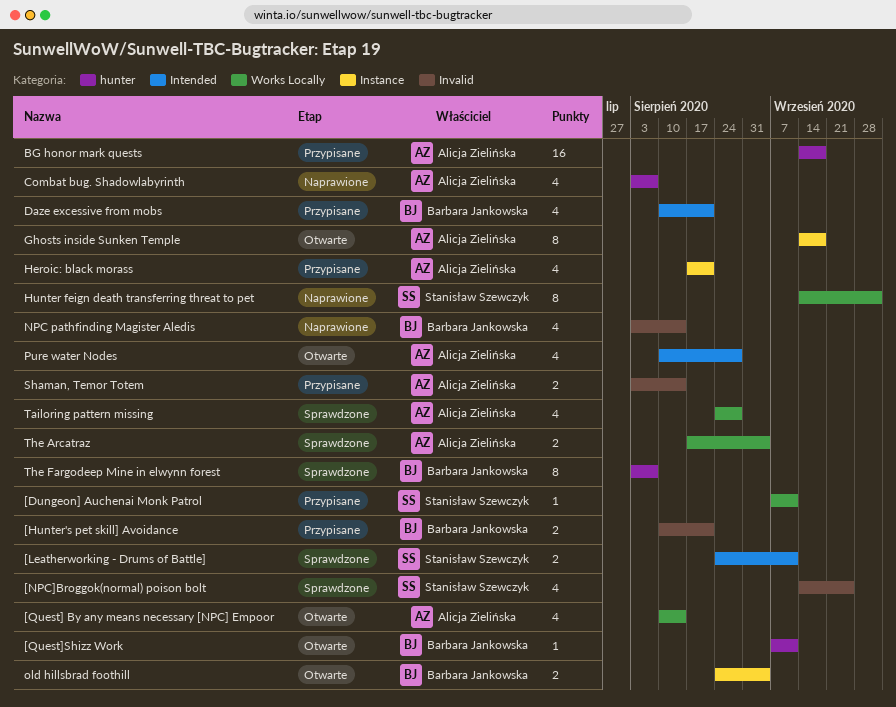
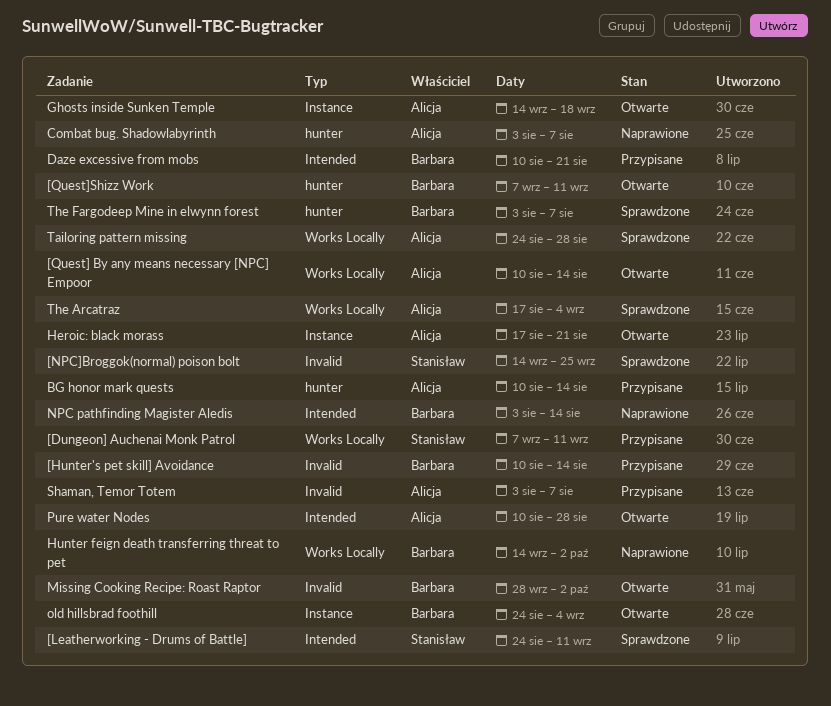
[Hunter's pet skill] Avoidance, due: Aug 21 -> Aug 14
BG honor mark quests, start: Sep 14 -> Aug 10
BG honor mark quests, due: Sep 18 -> Aug 14
Heroic: black morass, status: Przypisane -> Otwarte
Hunter feign death transferring threat to pet, owner: Stanisław Szewczyk -> Barbara Jankowska
Missing Cooking Recipe: Roast Raptor: none -> present
NPC pathfinding Magister Aledis, label: Invalid -> Intended
Shaman, Temor Totem, due: Aug 14 -> Aug 7

